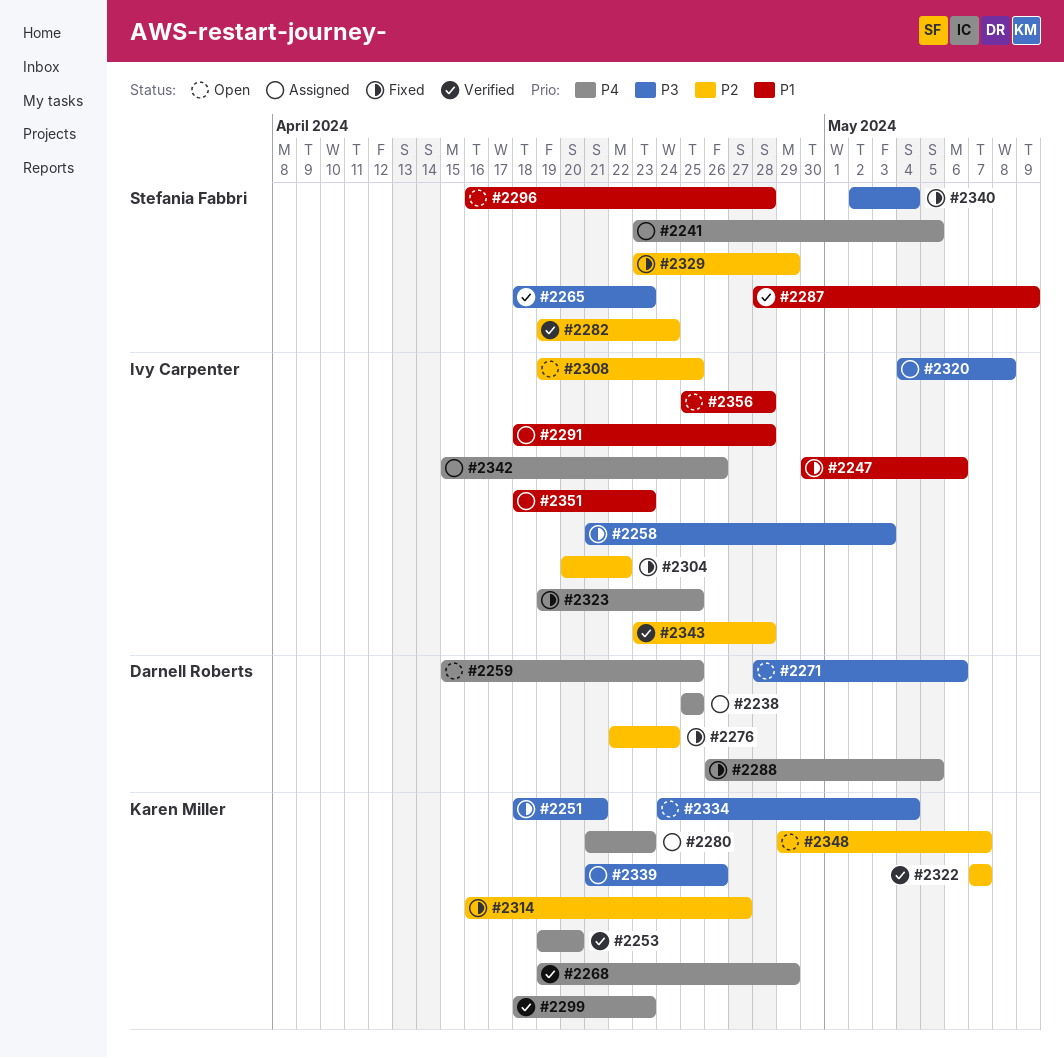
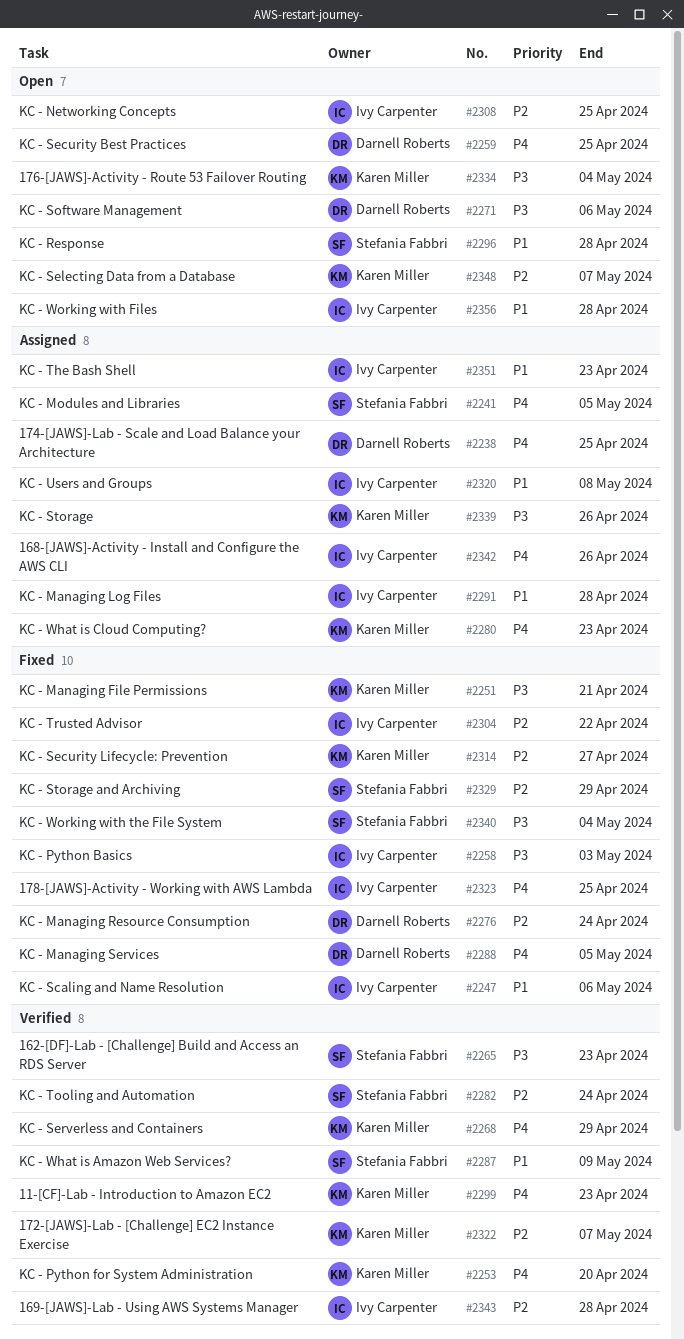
#2320, priority: P3 -> P1

